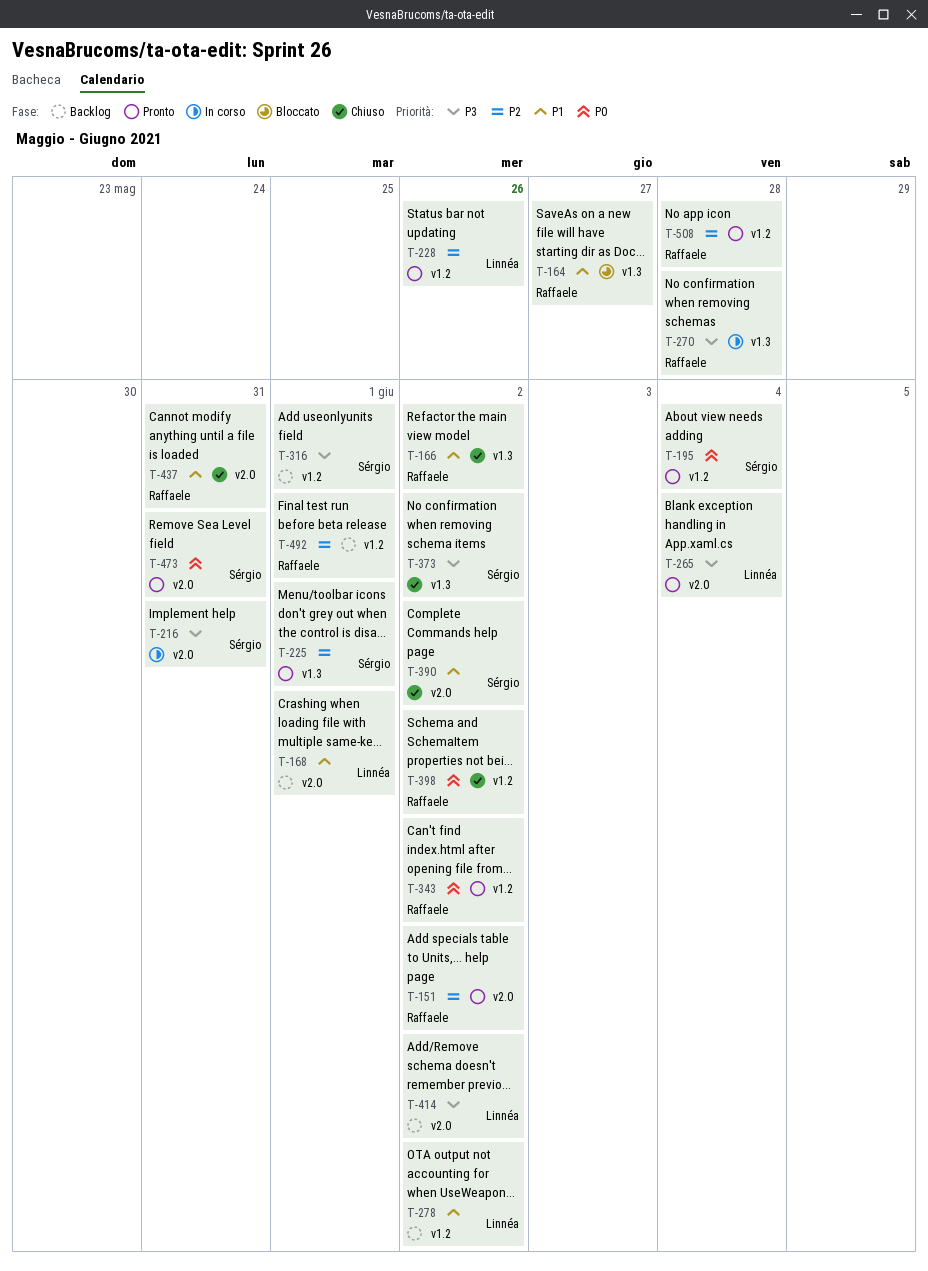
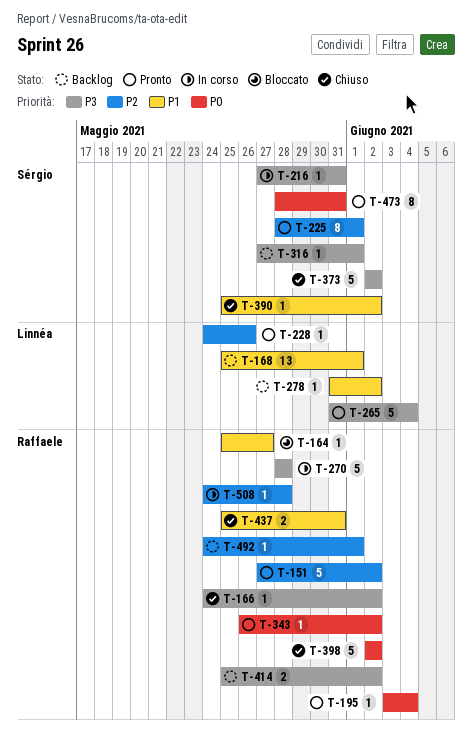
T-166, priority: P1 -> P3
T-195, owner: Sérgio -> Raffaele
T-414, owner: Linnéa -> Raffaele
T-508, status: Pronto -> In corso

